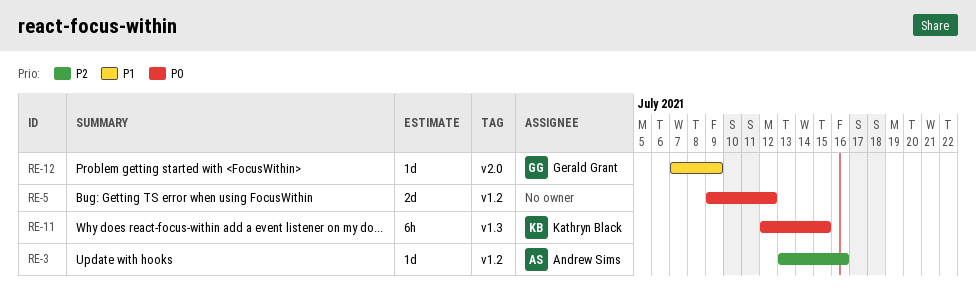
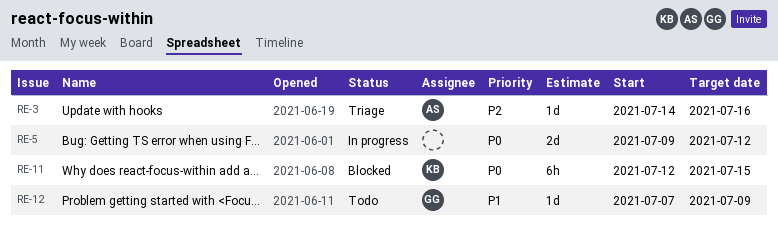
RE-3, start: Jul 13 -> Jul 14

